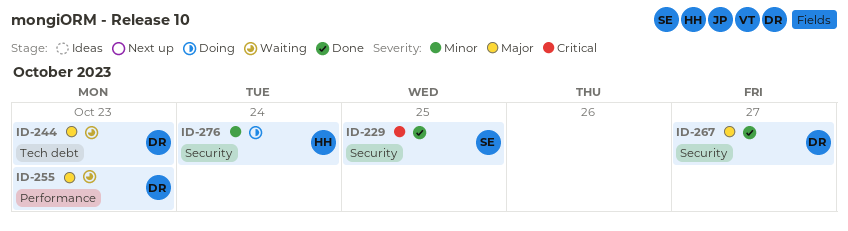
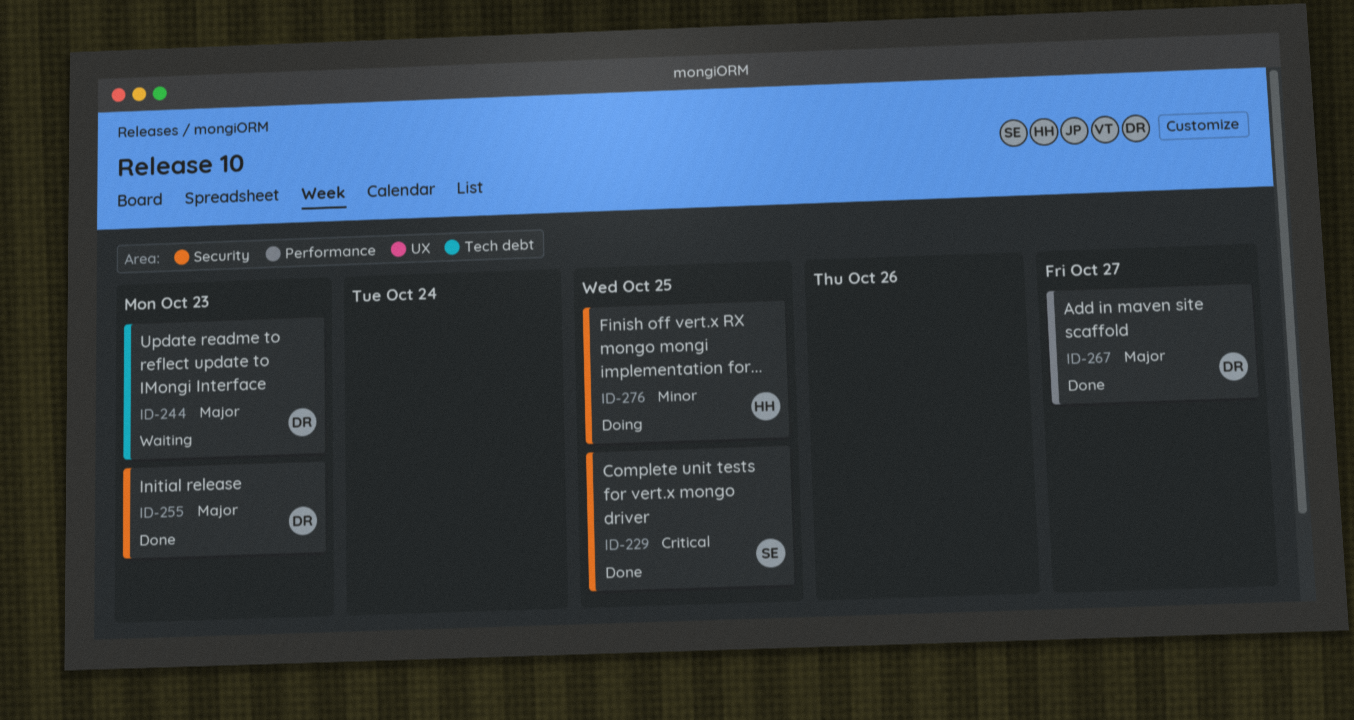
ID-255, status: Waiting -> Done
ID-255, label: Performance -> Security
ID-267, label: Security -> Performance
ID-276, due: Oct 24 -> Oct 25

